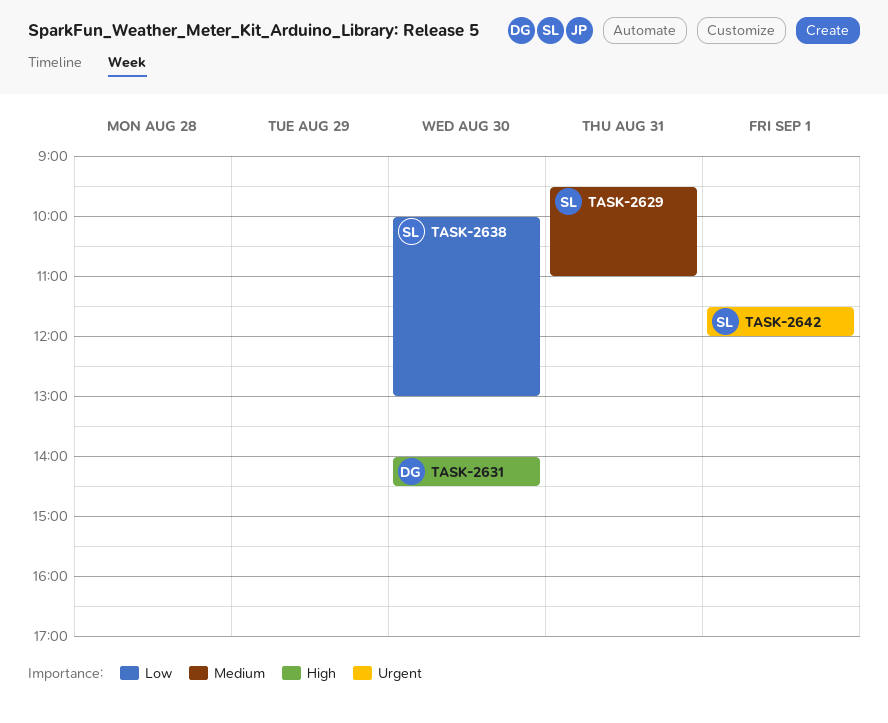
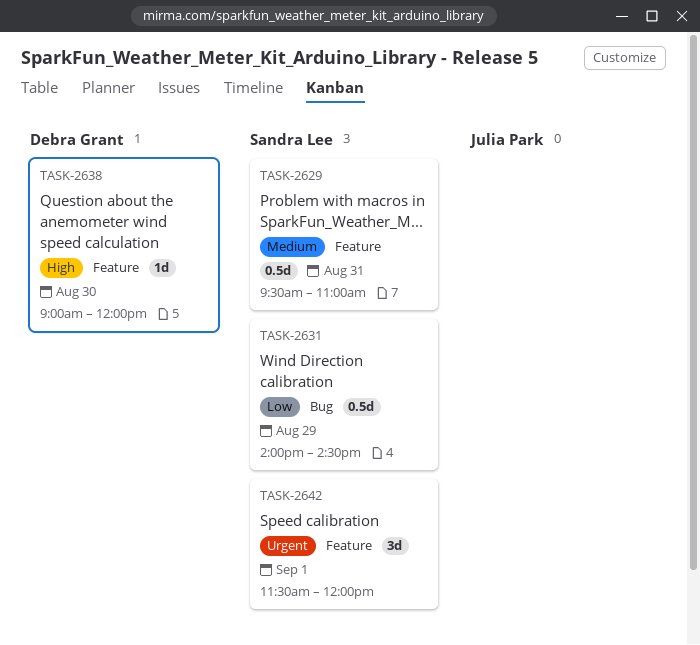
TASK-2631, owner: Debra Grant -> Sandra Lee
TASK-2631, priority: High -> Low
TASK-2631, day: Aug 30 -> Aug 29
TASK-2638, owner: Sandra Lee -> Debra Grant
TASK-2638, priority: Low -> High
TASK-2638, begins: 10:00 -> 09:00
TASK-2638, ends: 13:00 -> 12:00

